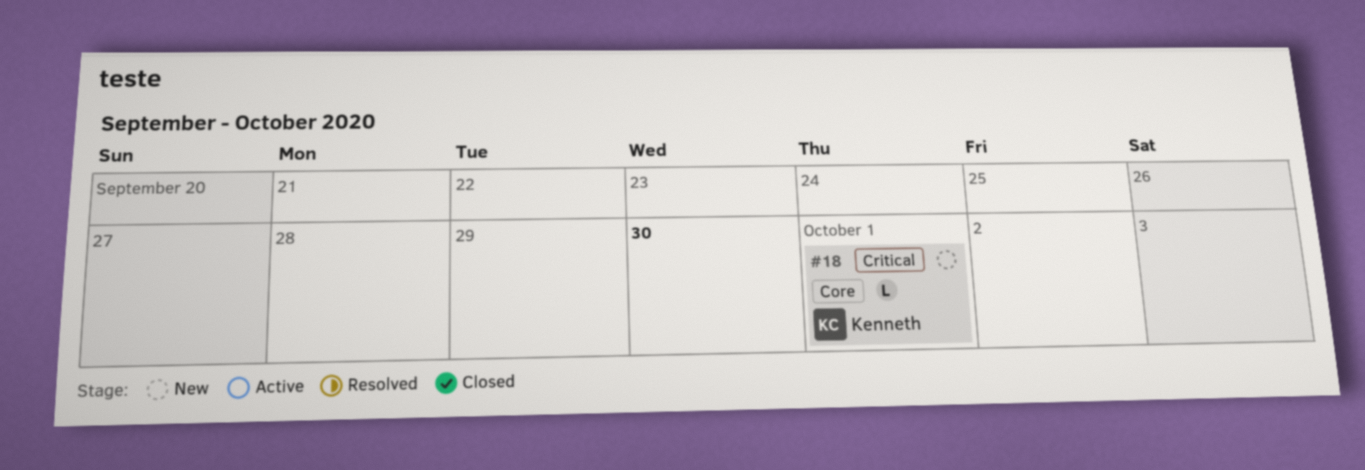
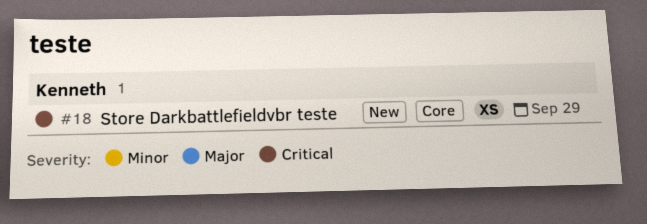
#18, estimate: L -> XS
#18, due: Oct 1 -> Sep 29

